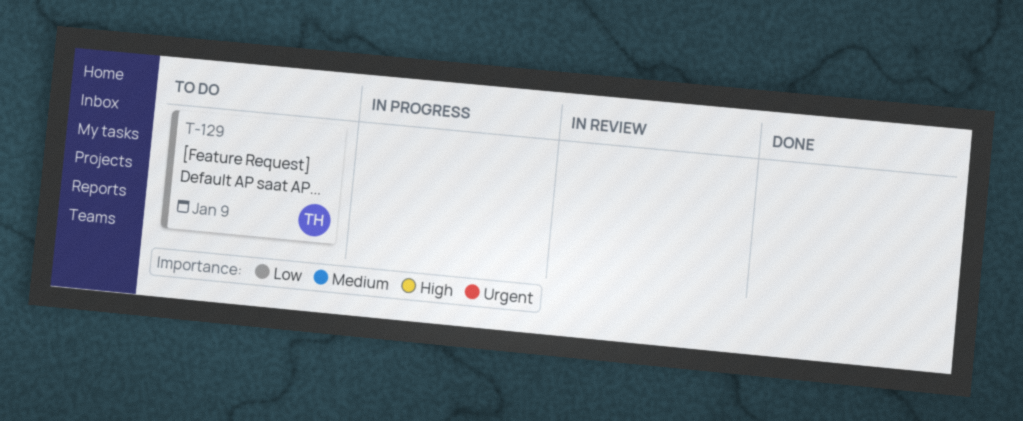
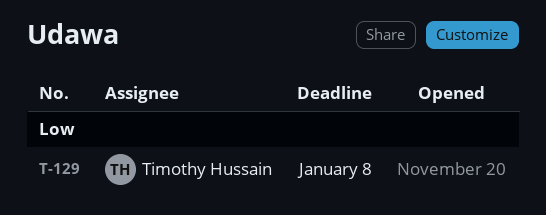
T-129, due: Jan 9 -> Jan 8

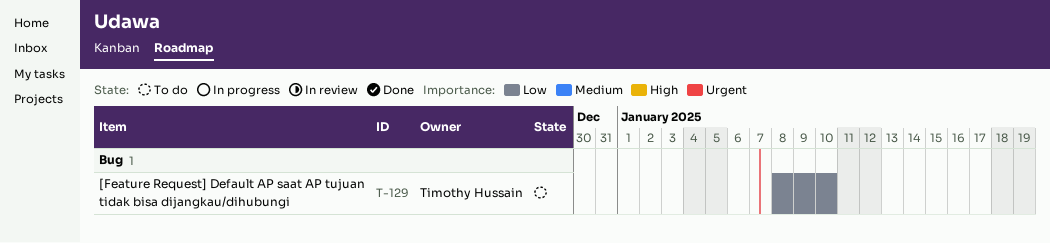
T-129, due: Jan 8 -> Jan 10

